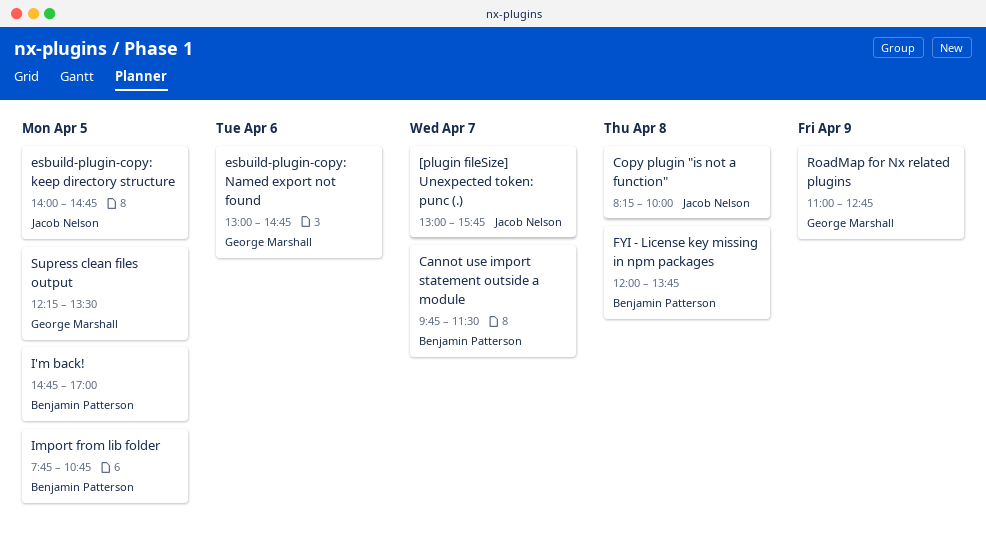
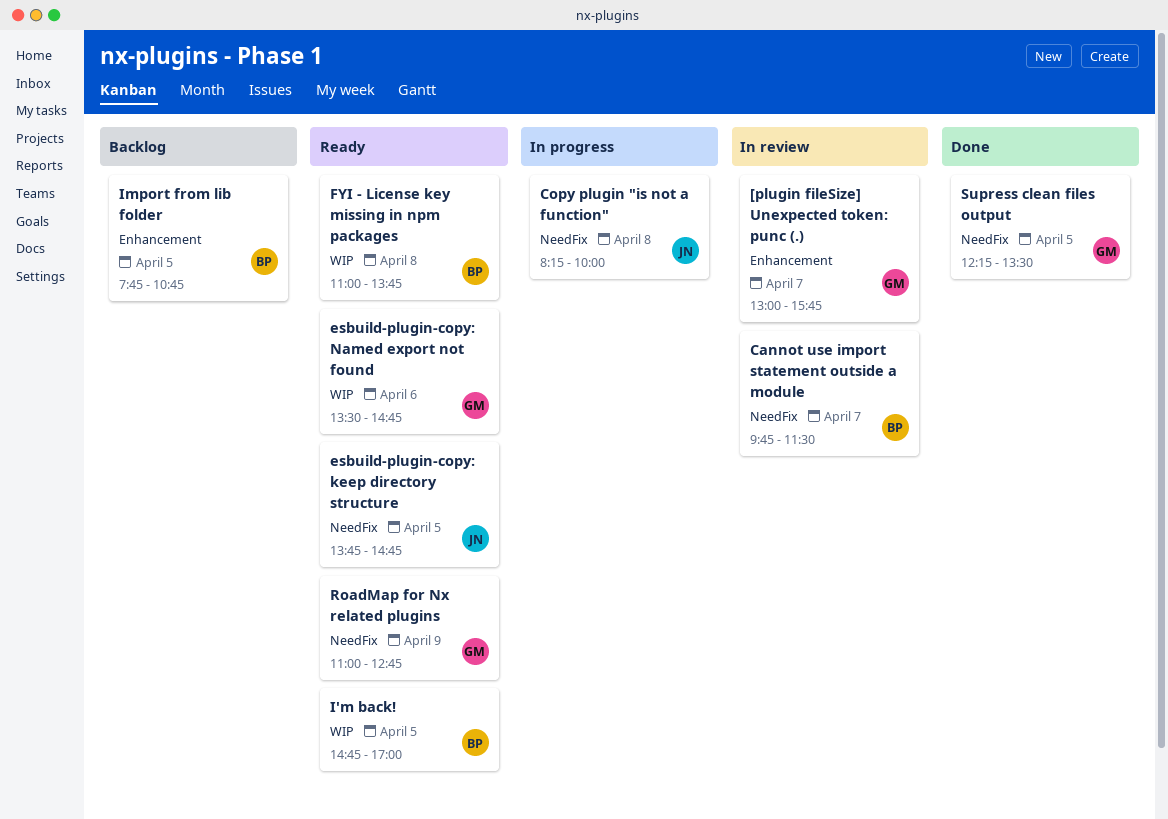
[plugin fileSize] Unexpected token: punc (.), owner: Jacob Nelson -> George Marshall
esbuild-plugin-copy: keep directory structure, begins: 14:00 -> 13:45
esbuild-plugin-copy: Named export not found, begins: 13:00 -> 13:30
FYI - License key missing in npm packages, begins: 12:00 -> 11:00

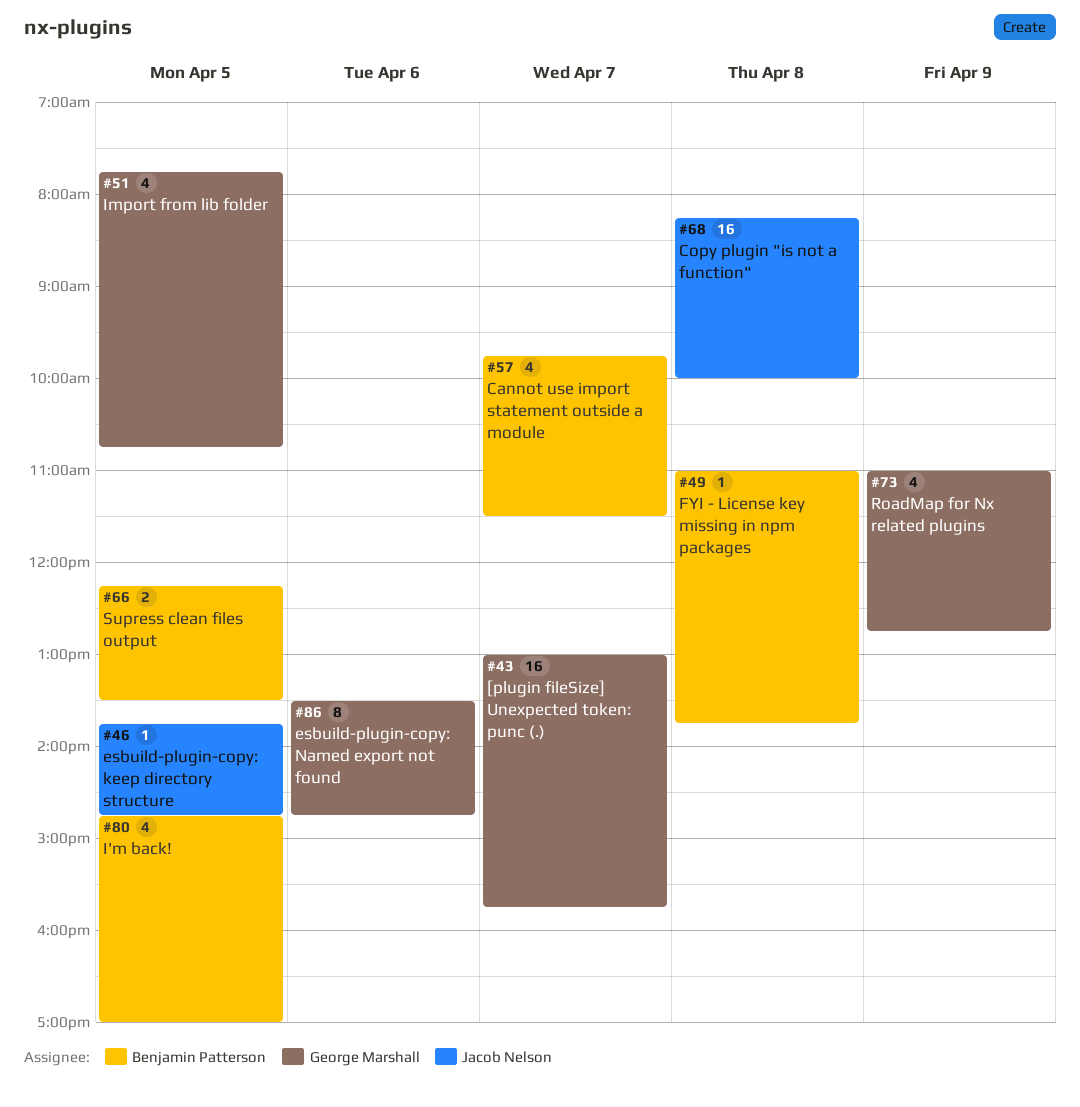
Import from lib folder, owner: Benjamin Patterson -> George Marshall
Supress clean files output, owner: George Marshall -> Benjamin Patterson

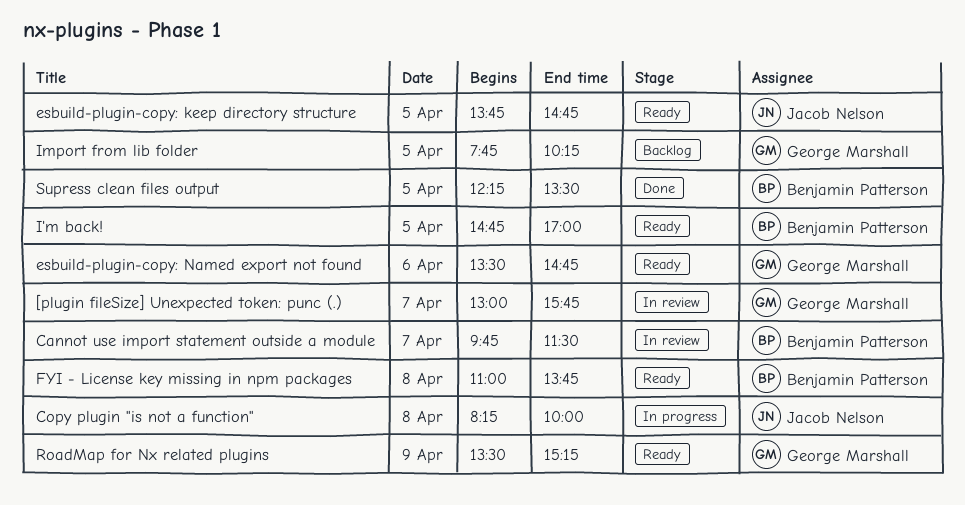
Import from lib folder, ends: 10:45 -> 10:15
RoadMap for Nx related plugins, begins: 11:00 -> 13:30
RoadMap for Nx related plugins, ends: 12:45 -> 15:15

